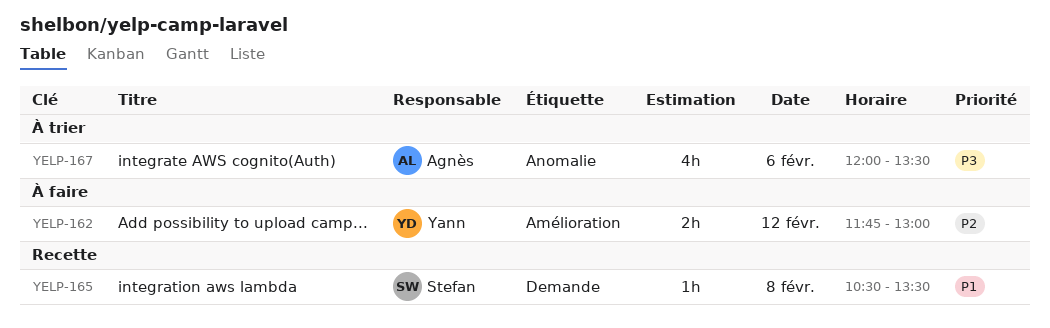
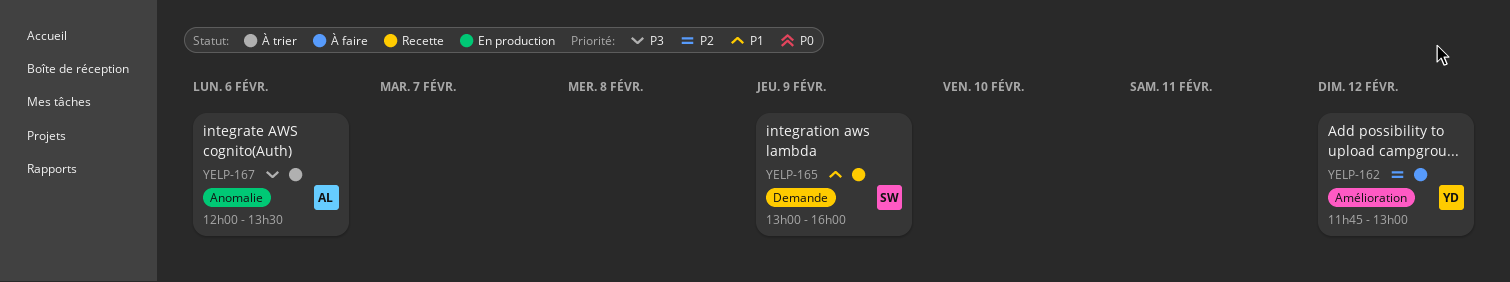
YELP-165, day: Feb 8 -> Feb 9
YELP-165, begins: 10:30 -> 13:00
YELP-165, ends: 13:30 -> 16:00

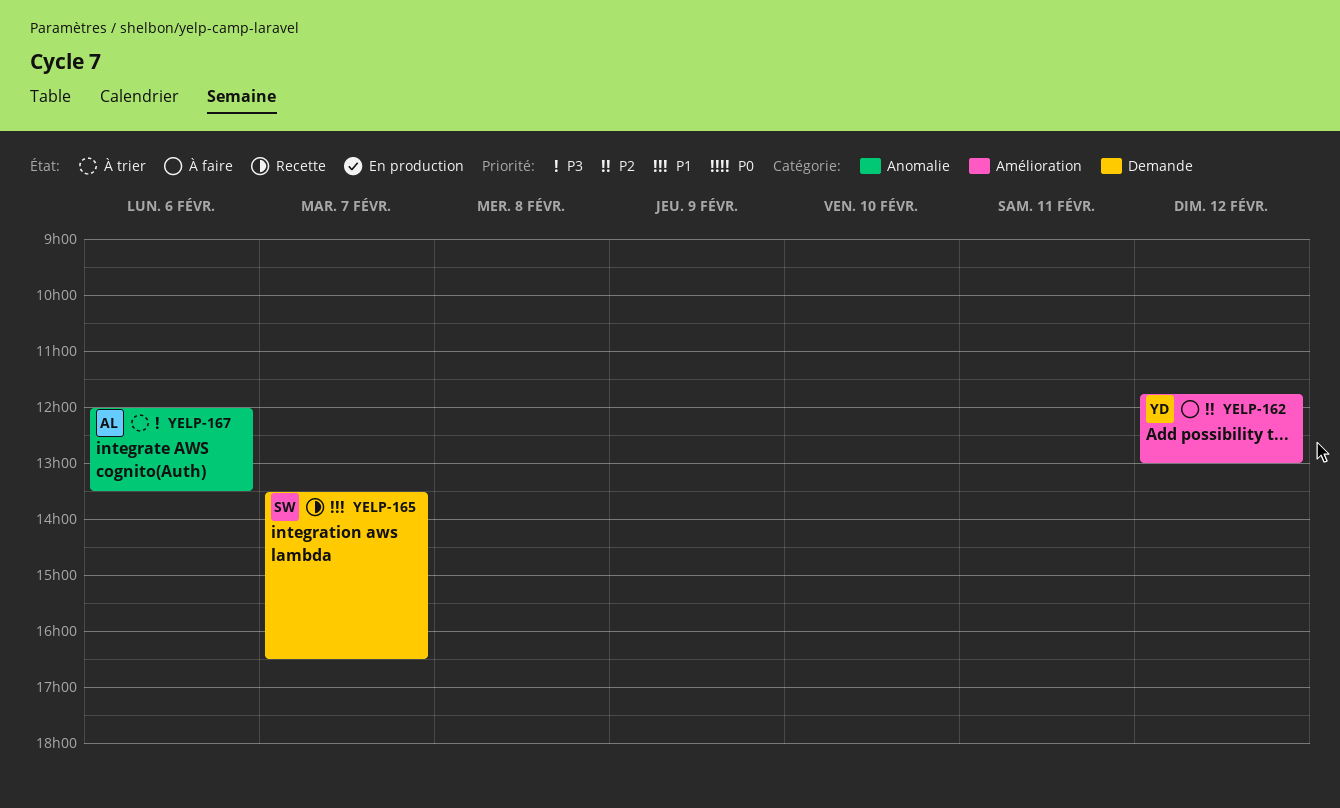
YELP-165, day: Feb 9 -> Feb 7
YELP-165, begins: 13:00 -> 13:30
YELP-165, ends: 16:00 -> 16:30

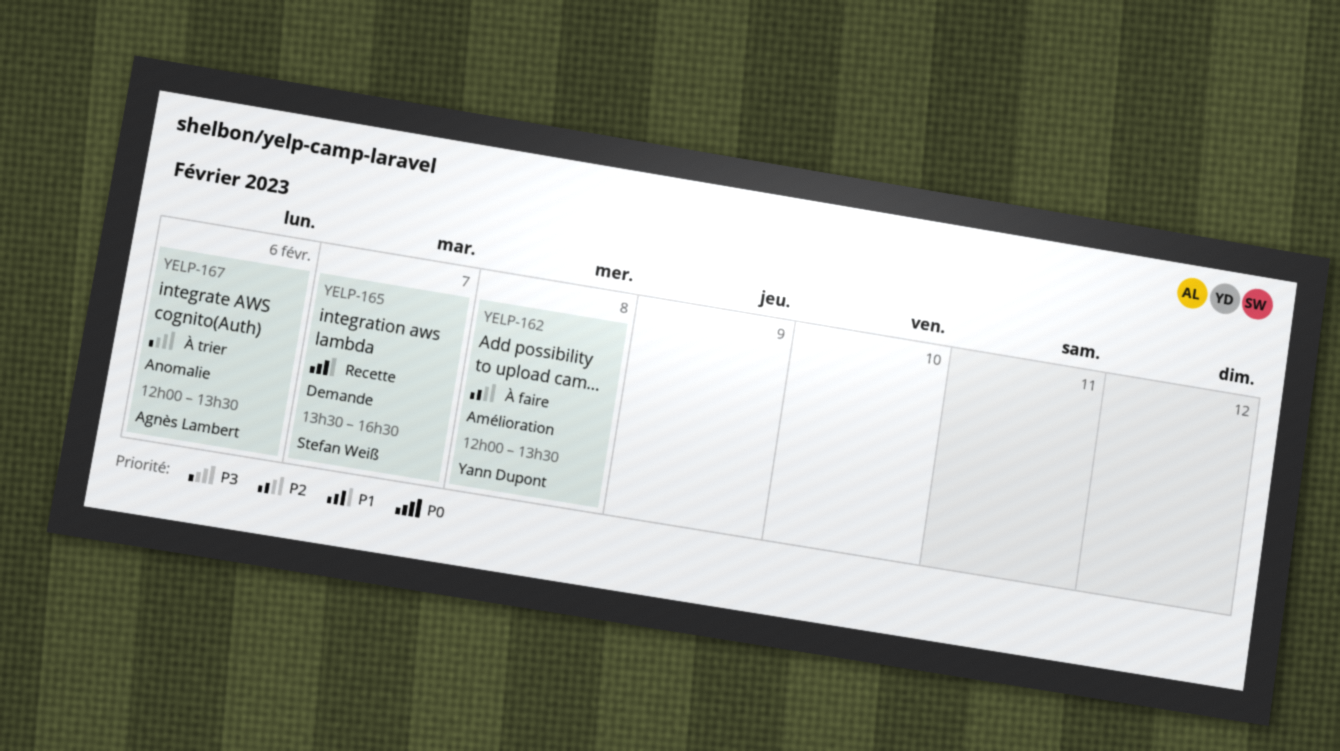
YELP-162, day: Feb 12 -> Feb 8
YELP-162, begins: 11:45 -> 12:00
YELP-162, ends: 13:00 -> 13:30

